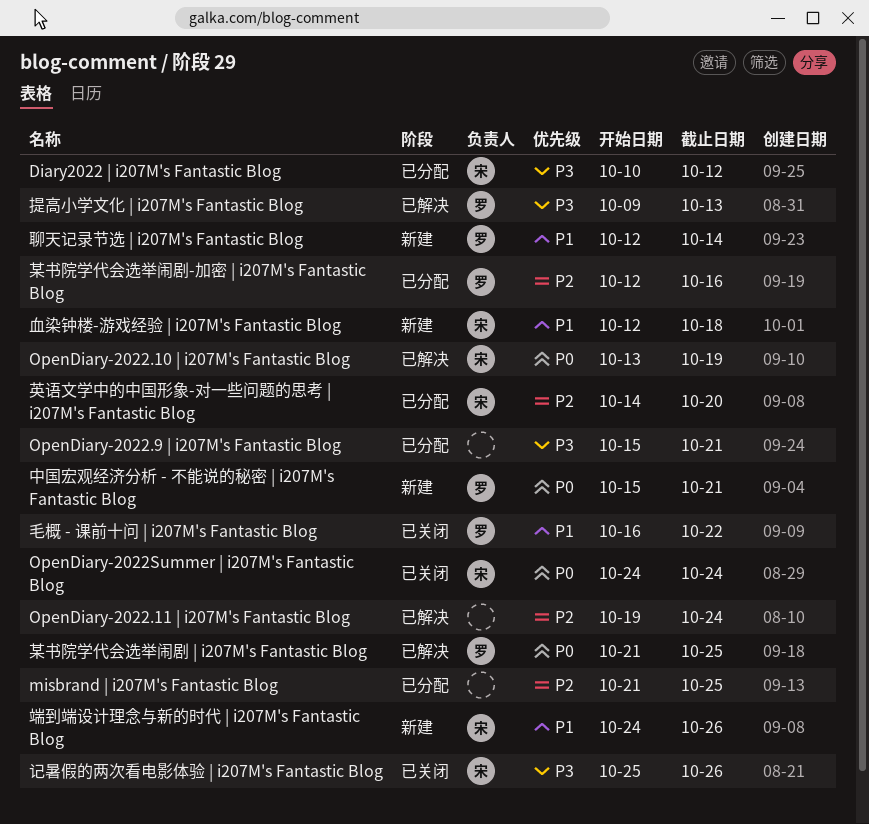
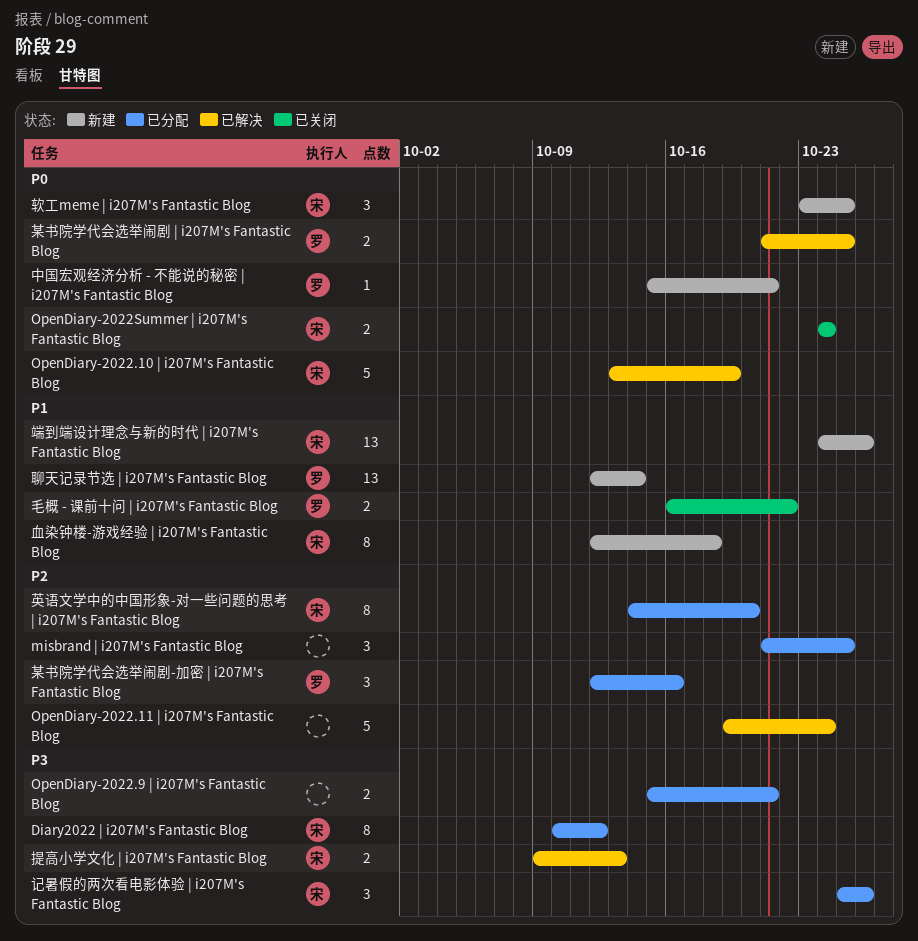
提高小学文化 | i207M's Fantastic Blog, owner: 罗 -> 宋
记暑假的两次看电影体验 | i207M's Fantastic Blog, status: 已关闭 -> 已分配
软工meme | i207M's Fantastic Blog: none -> present

